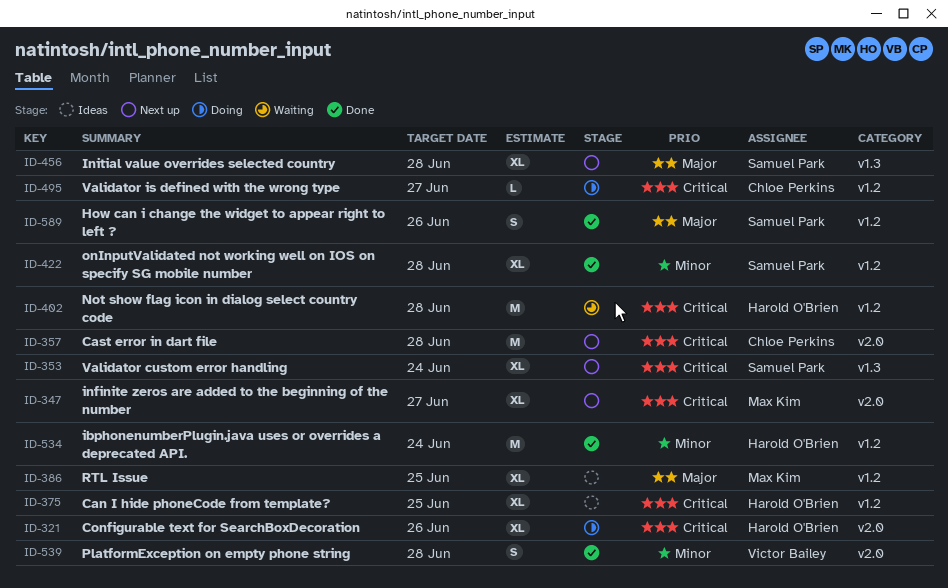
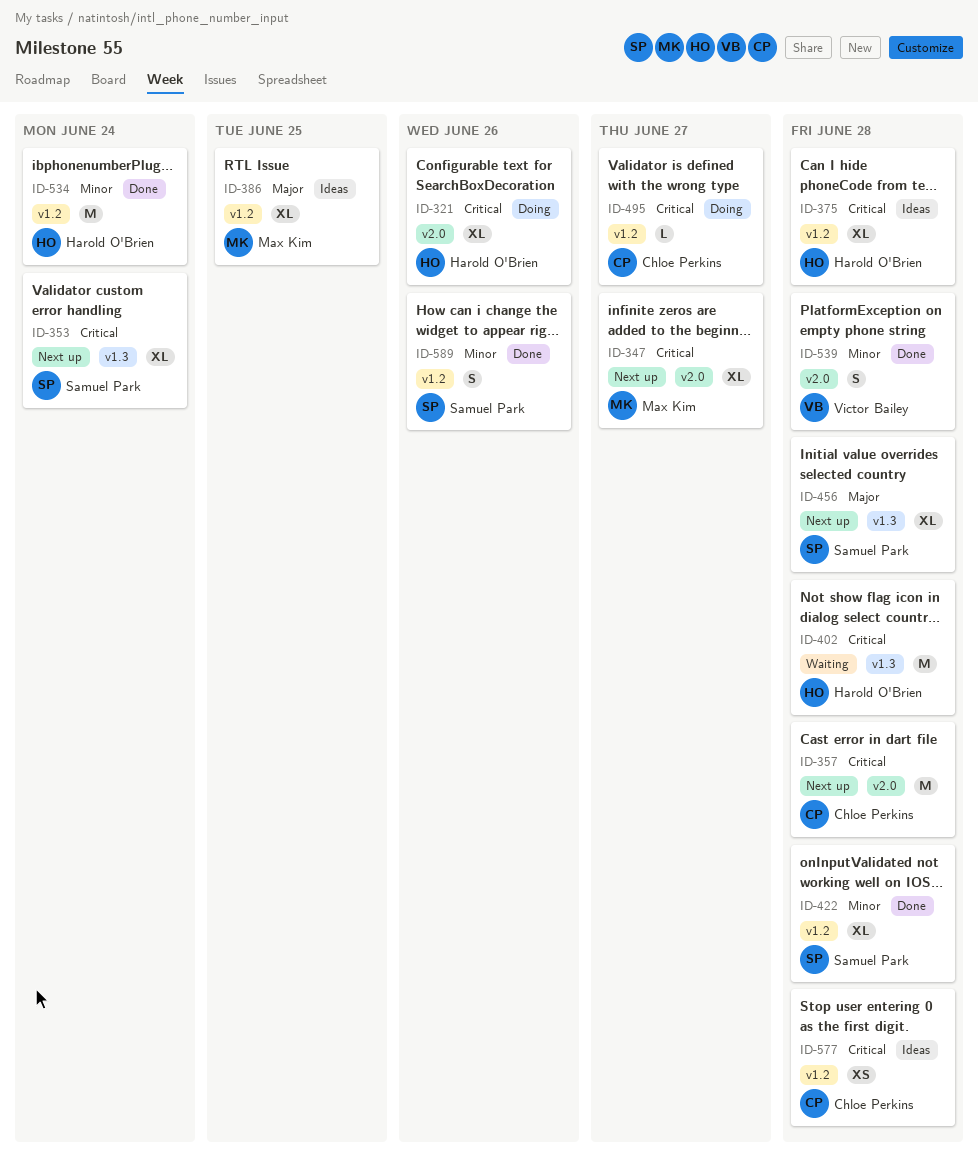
ID-375, due: Jun 25 -> Jun 28
ID-402, label: v1.2 -> v1.3
ID-577: none -> present
ID-589, priority: Major -> Minor

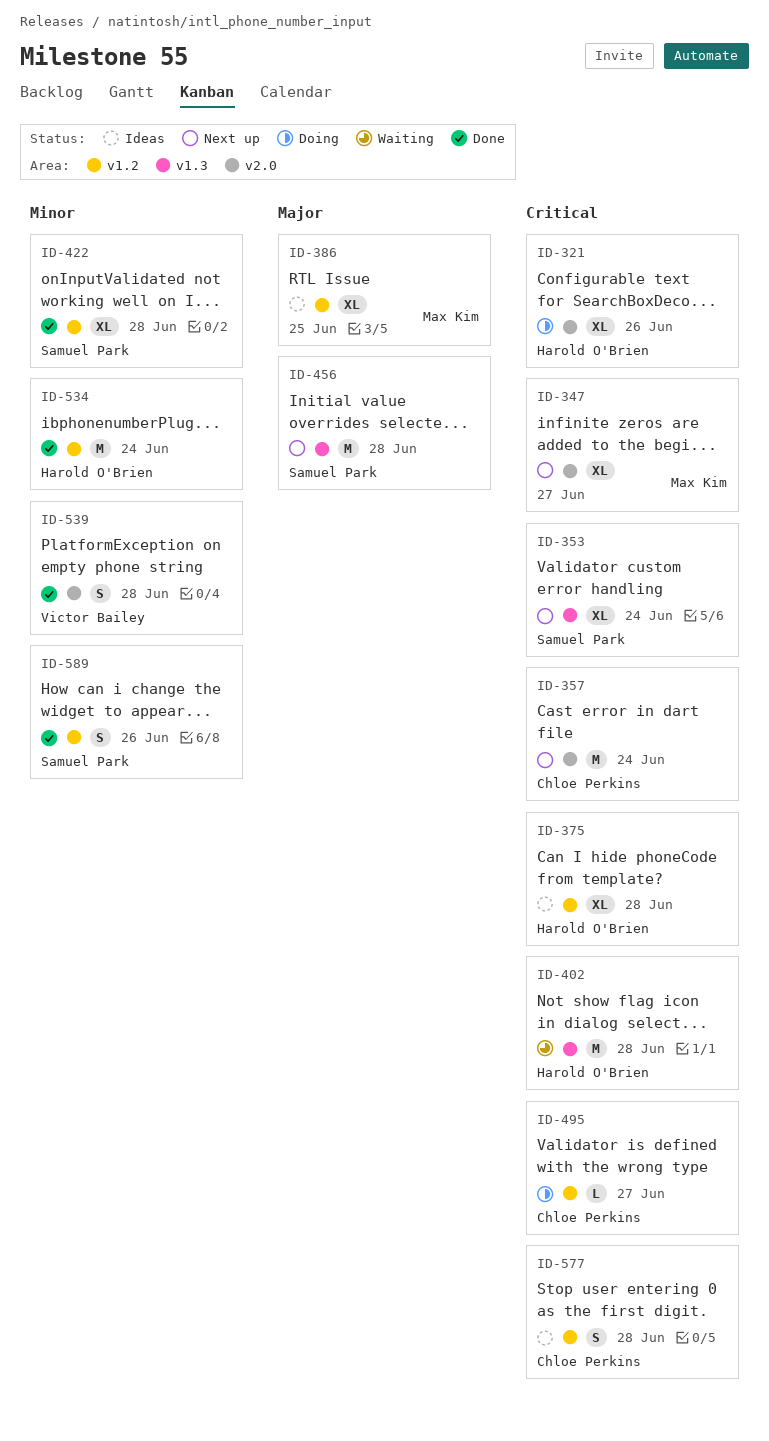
ID-357, due: Jun 28 -> Jun 24
ID-456, estimate: XL -> M
ID-577, estimate: XS -> S

